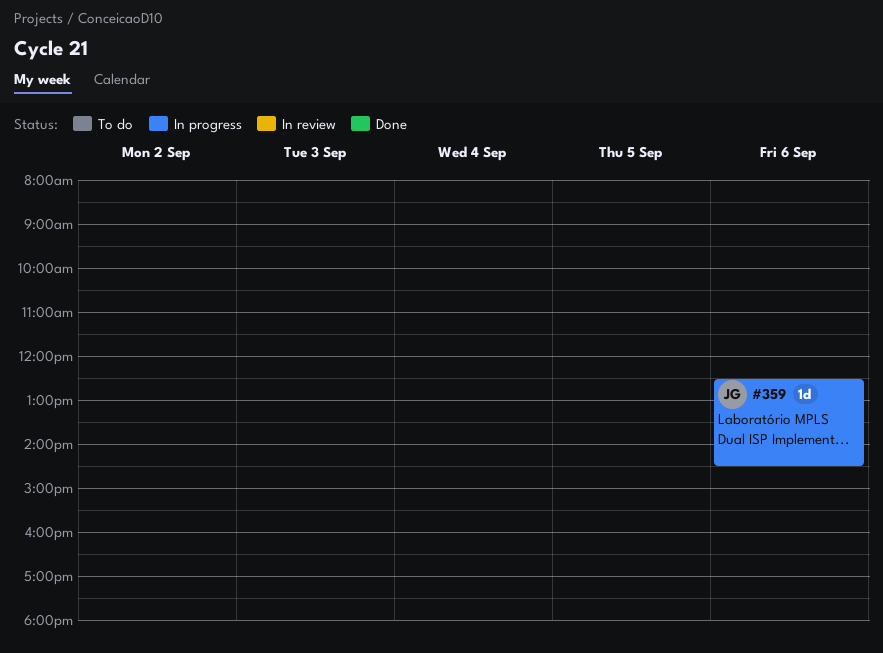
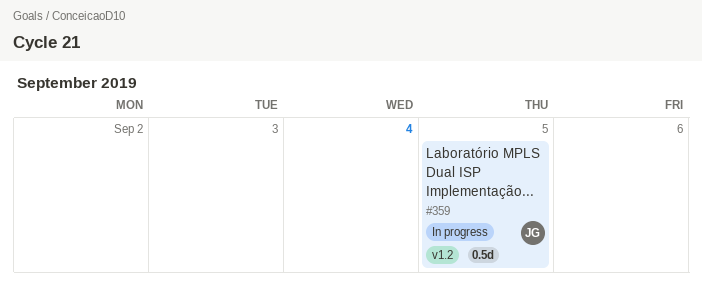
#359, estimate: 1d -> 0.5d
#359, day: Sep 6 -> Sep 5

